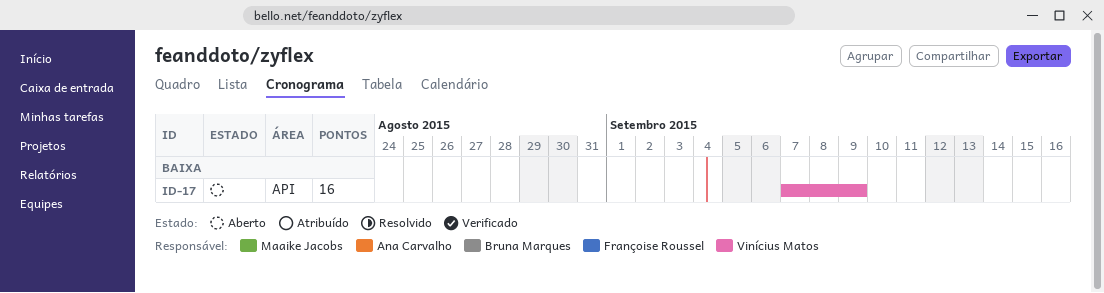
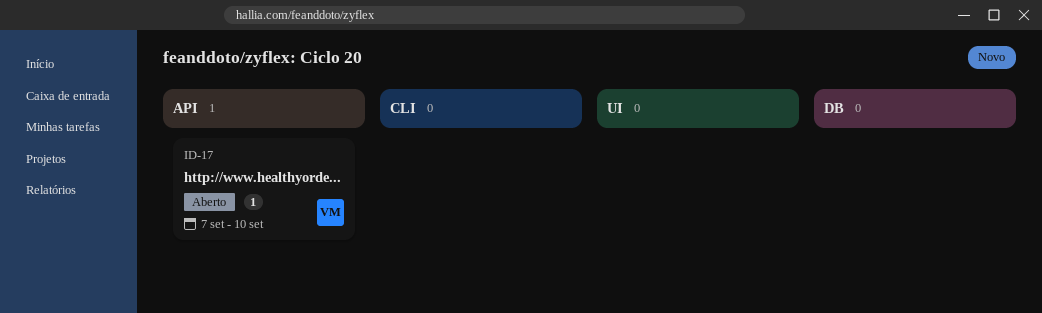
ID-17, estimate: 16 -> 1
ID-17, due: Sep 9 -> Sep 10

